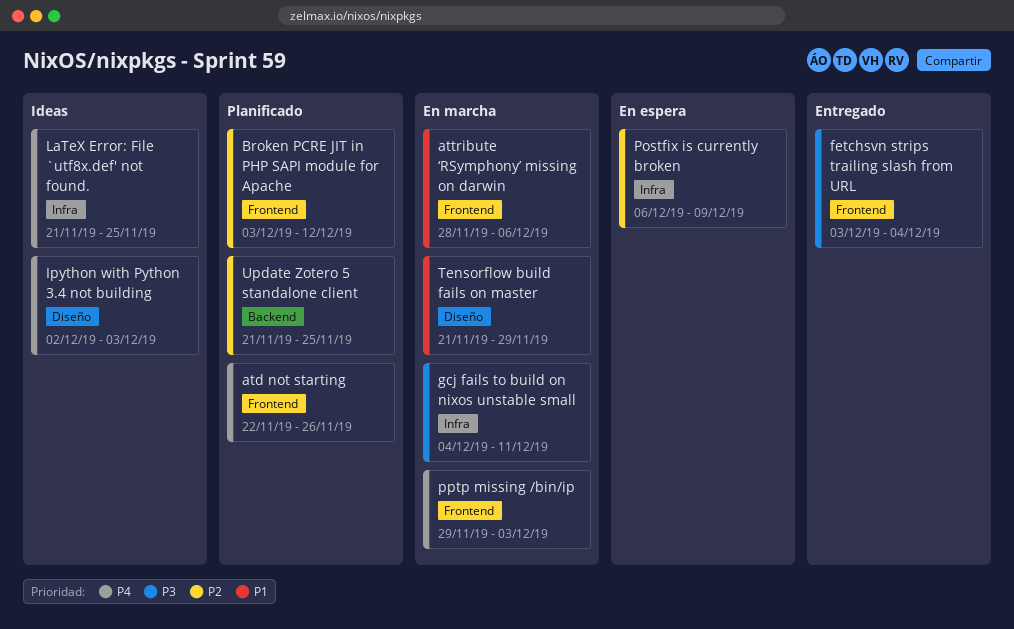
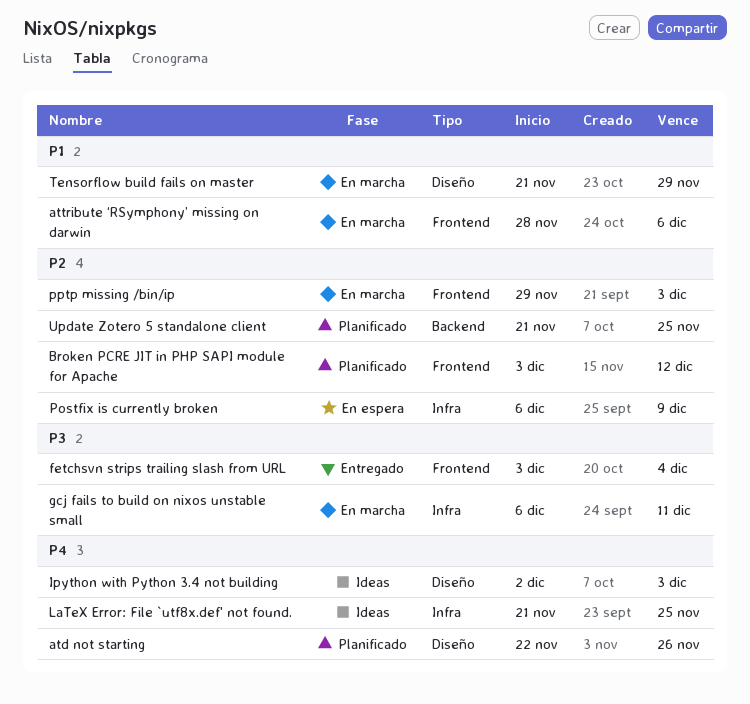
atd not starting, label: Frontend -> Diseño
gcj fails to build on nixos unstable small, start: Dec 4 -> Dec 6
pptp missing /bin/ip, priority: P4 -> P2

